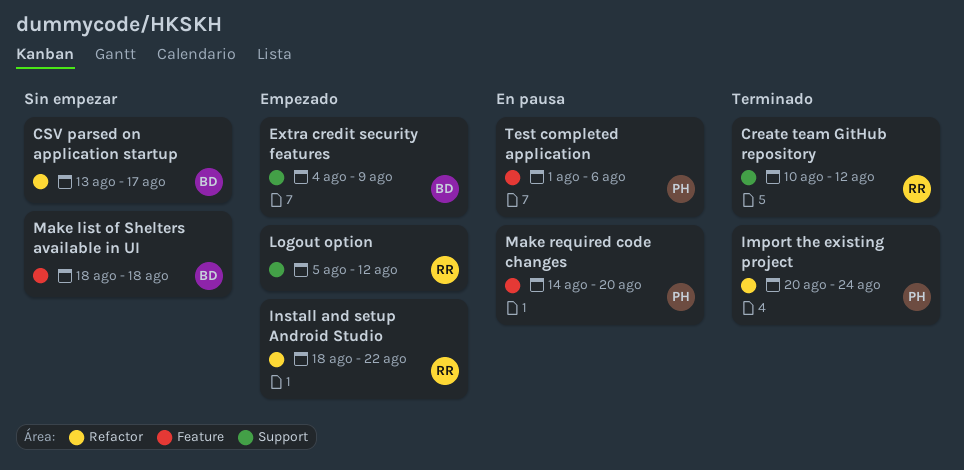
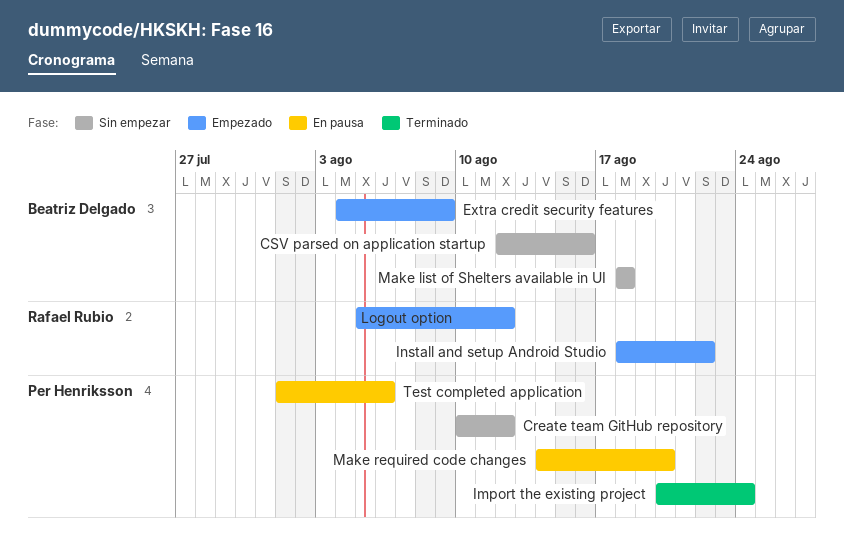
Create team GitHub repository, status: Terminado -> Sin empezar
Create team GitHub repository, owner: Rafael Rubio -> Per Henriksson
CSV parsed on application startup, start: Aug 13 -> Aug 12
CSV parsed on application startup, due: Aug 17 -> Aug 16

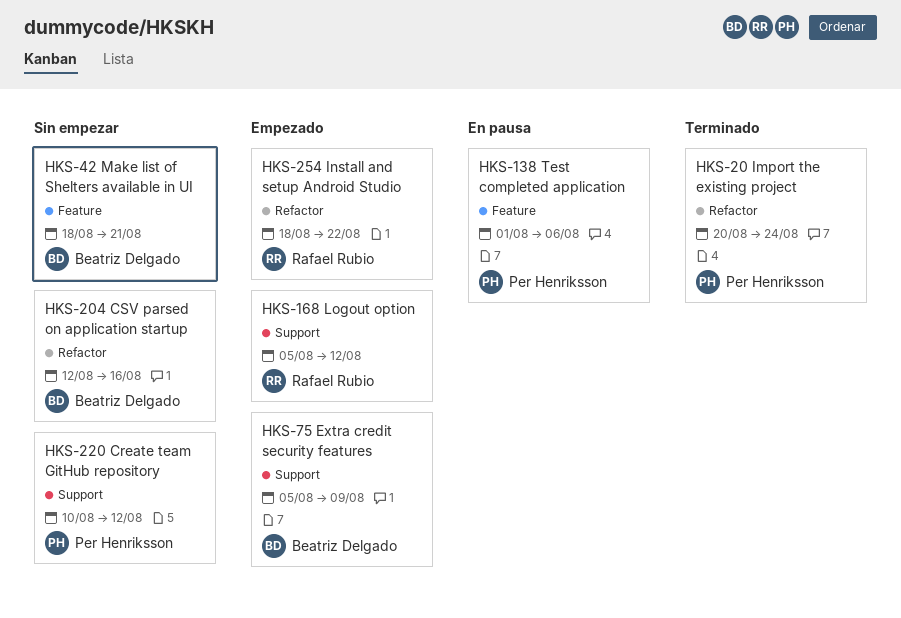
Extra credit security features, start: Aug 4 -> Aug 5
Make list of Shelters available in UI, due: Aug 18 -> Aug 21
Make required code changes: present -> none

